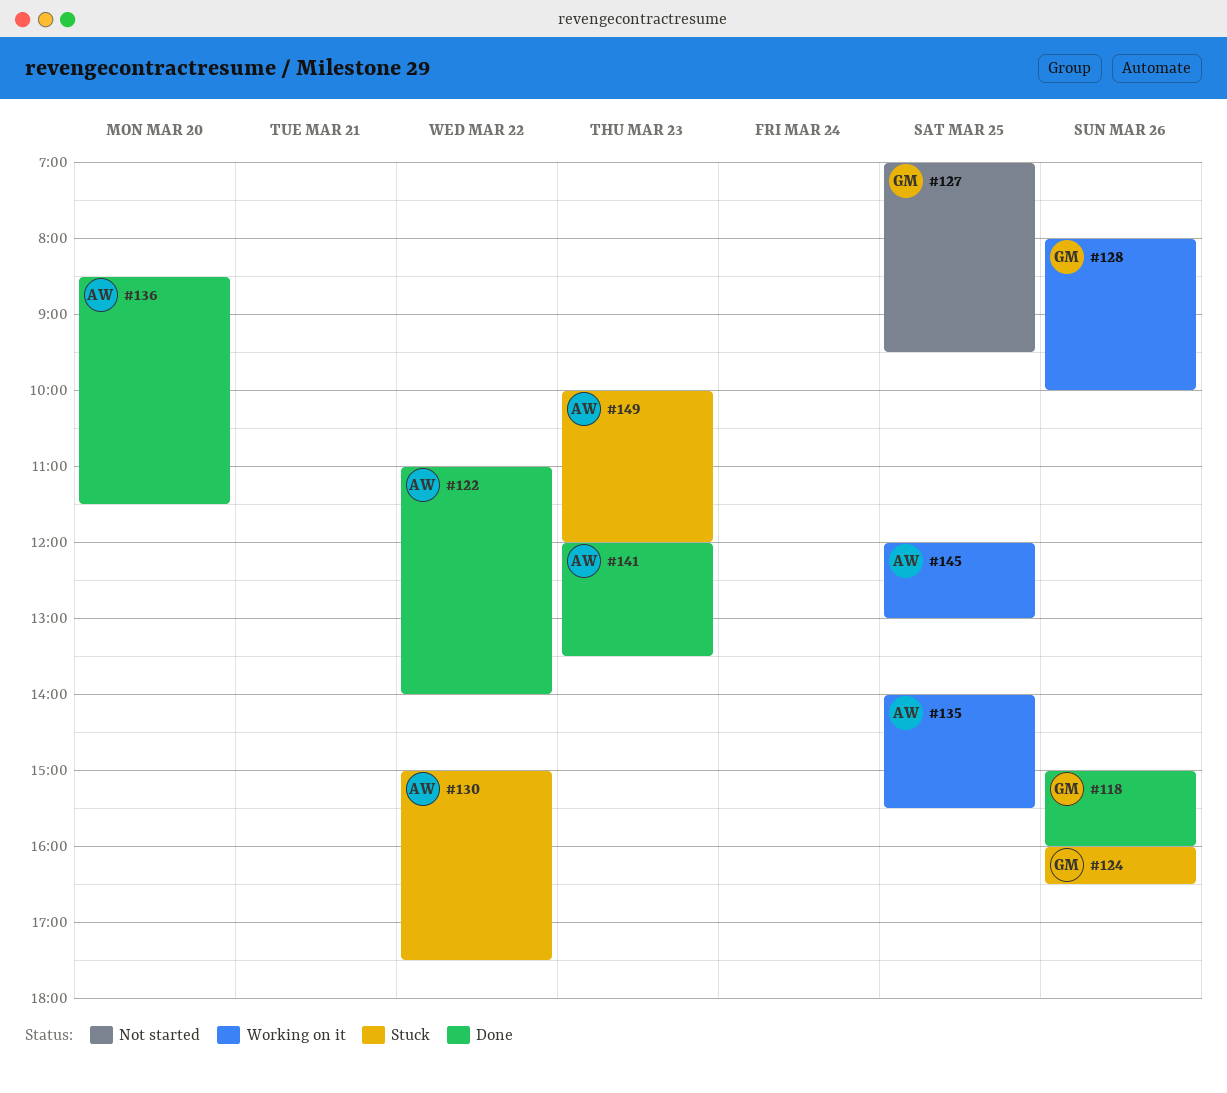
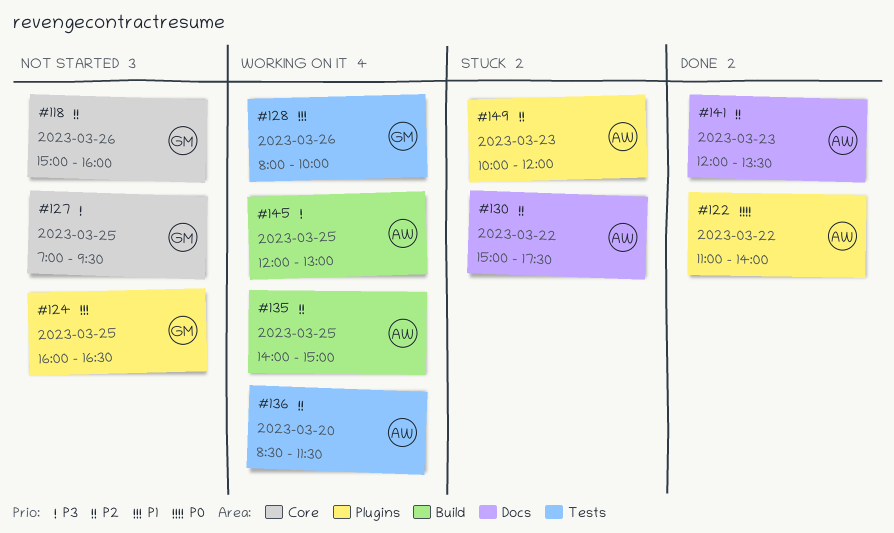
#118, status: Done -> Not started
#124, status: Stuck -> Not started
#124, day: Mar 26 -> Mar 25
#135, ends: 15:30 -> 15:00
#136, status: Done -> Working on it

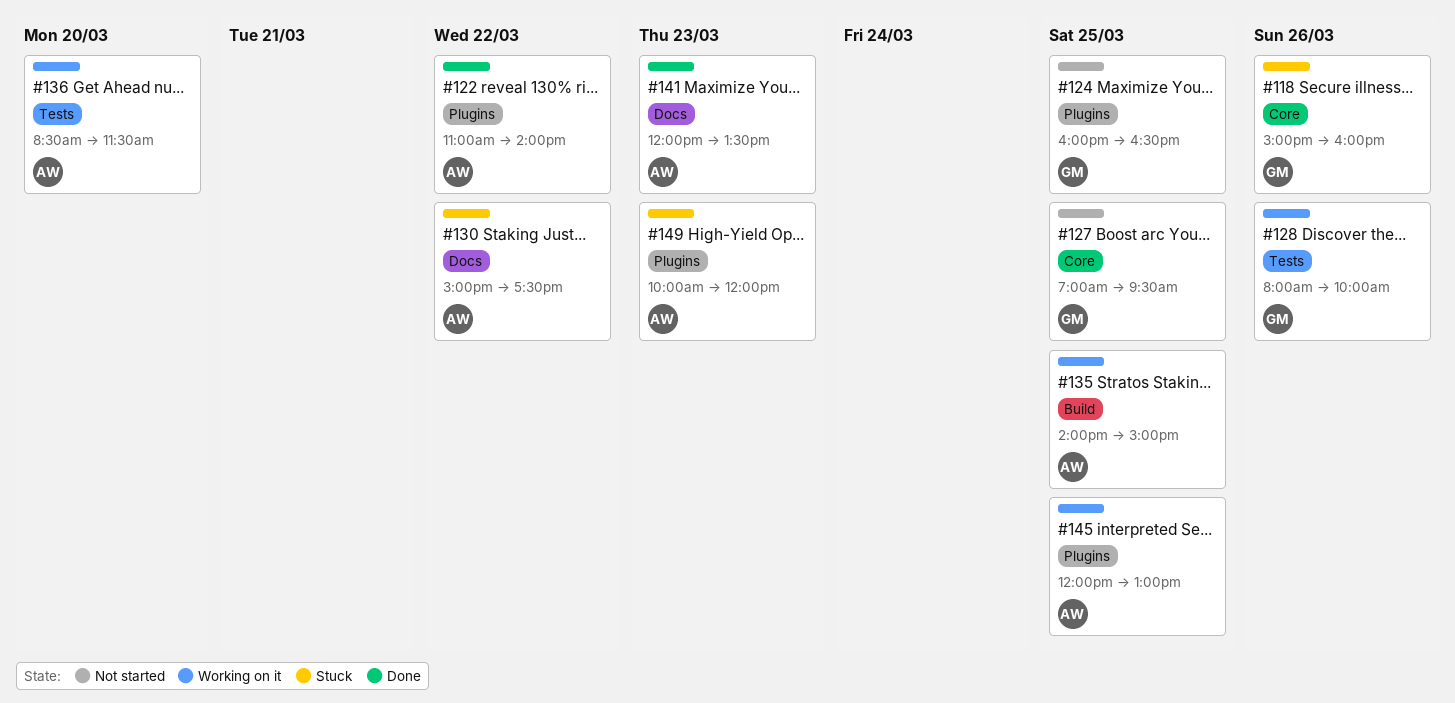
#118, status: Not started -> Stuck
#145, label: Build -> Plugins

